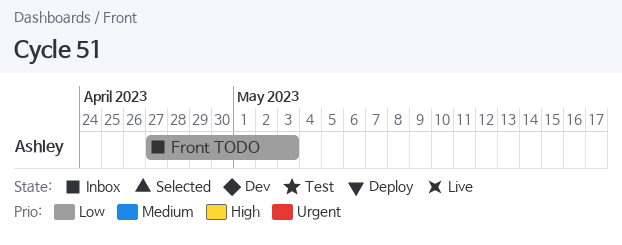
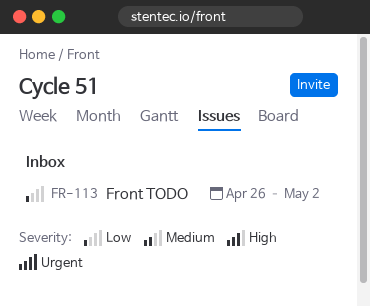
Front TODO, start: Apr 27 -> Apr 26
Front TODO, due: May 3 -> May 2

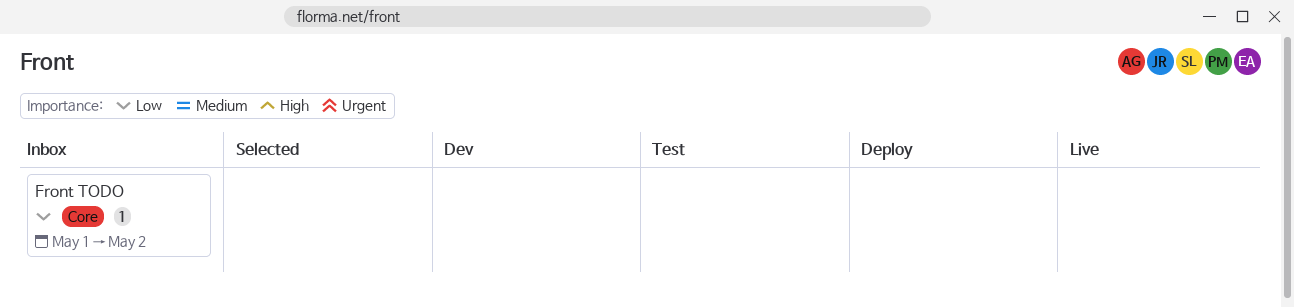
Front TODO, start: Apr 26 -> May 1

